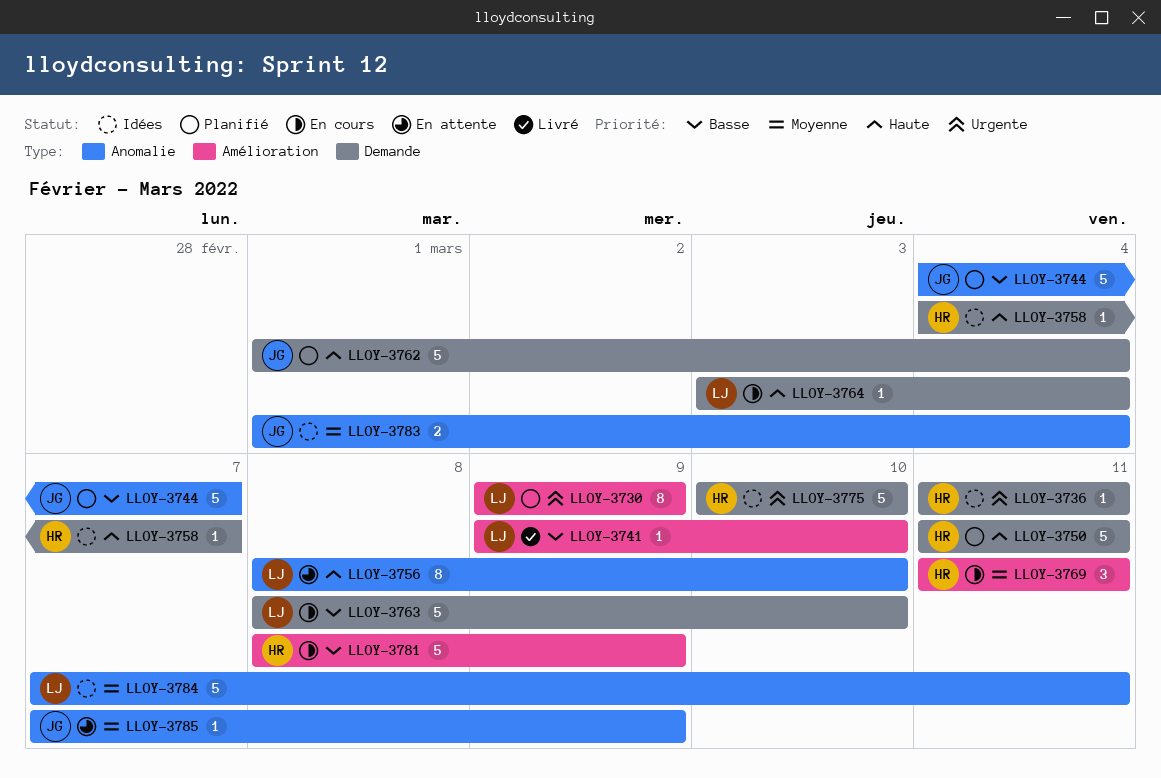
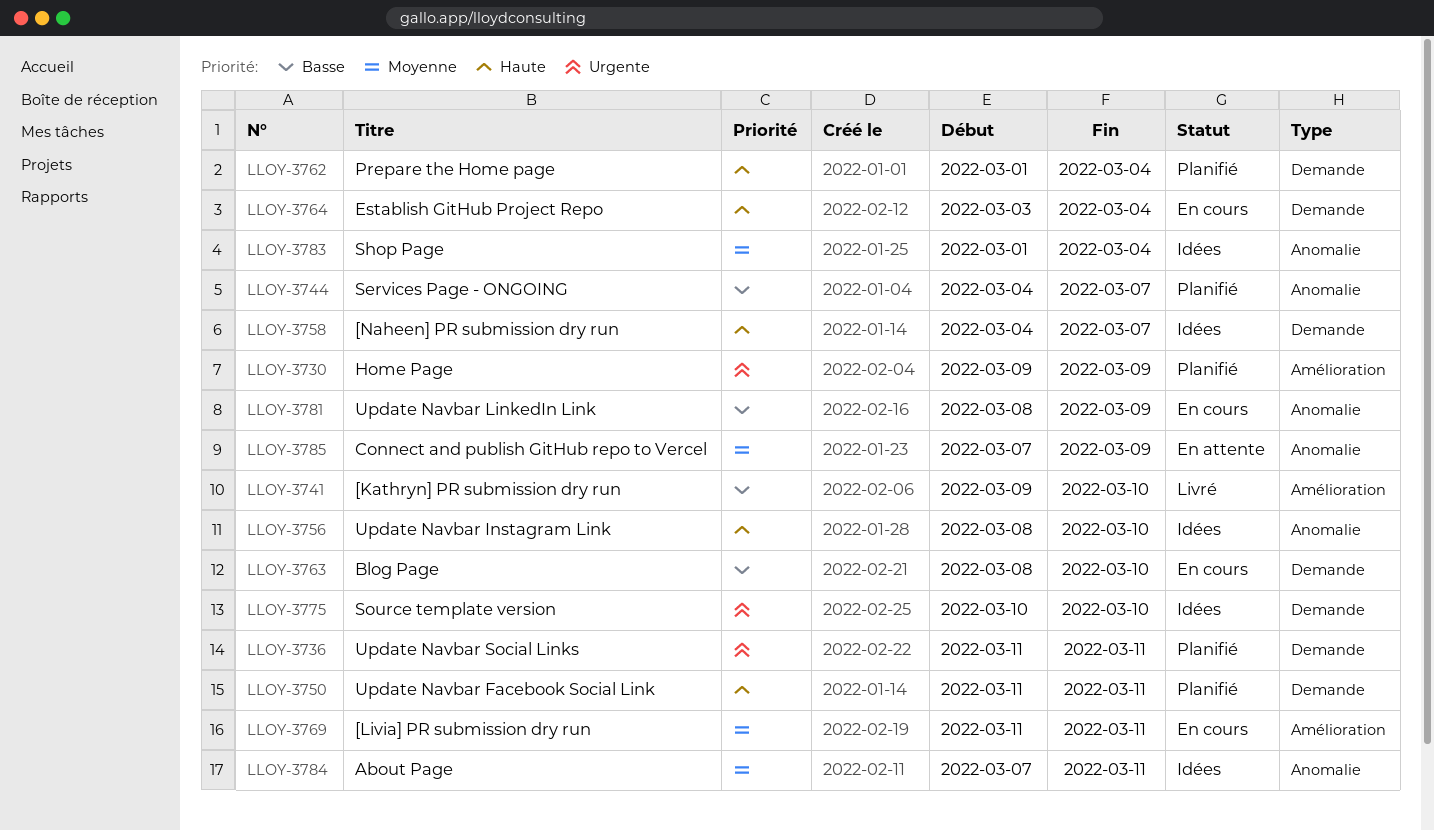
LLOY-3736, status: Idées -> Planifié
LLOY-3756, status: En attente -> Idées
LLOY-3781, label: Amélioration -> Anomalie

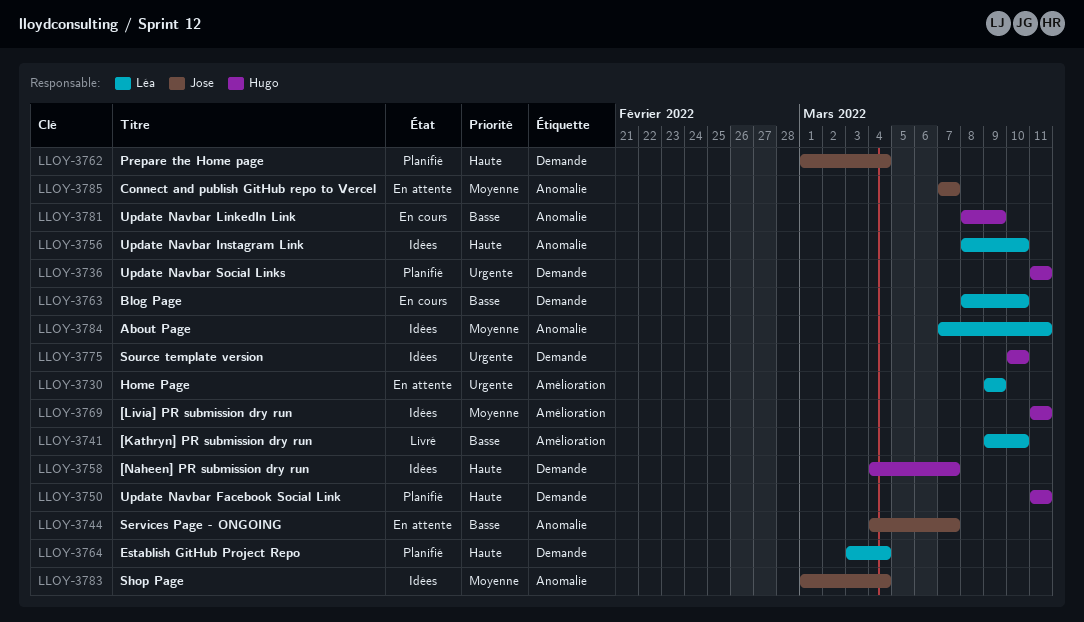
LLOY-3730, status: Planifié -> En attente
LLOY-3744, status: Planifié -> En attente
LLOY-3764, status: En cours -> Planifié
LLOY-3769, status: En cours -> Idées
LLOY-3785, due: Mar 9 -> Mar 7

